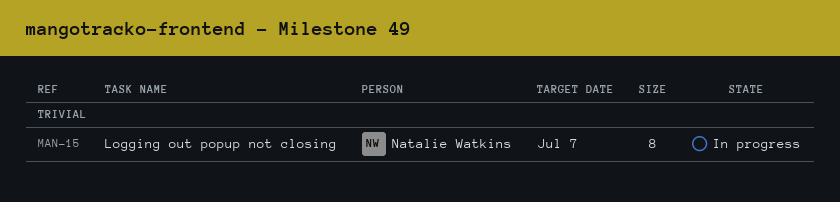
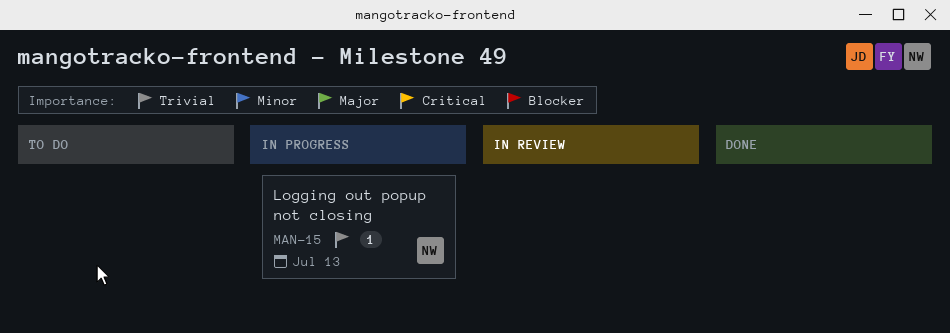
MAN-15, estimate: 8 -> 1
MAN-15, due: Jul 7 -> Jul 13

